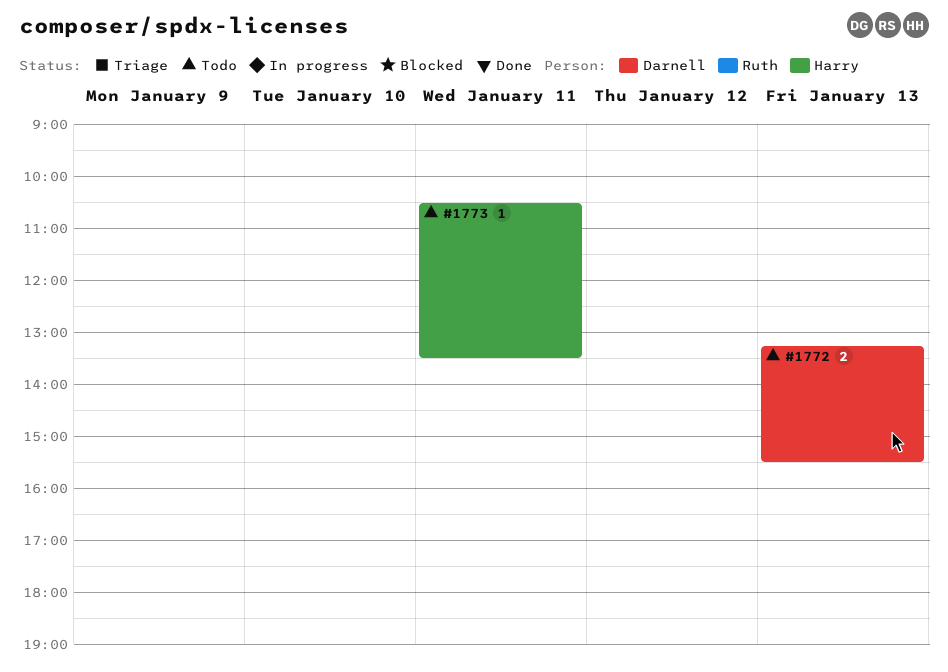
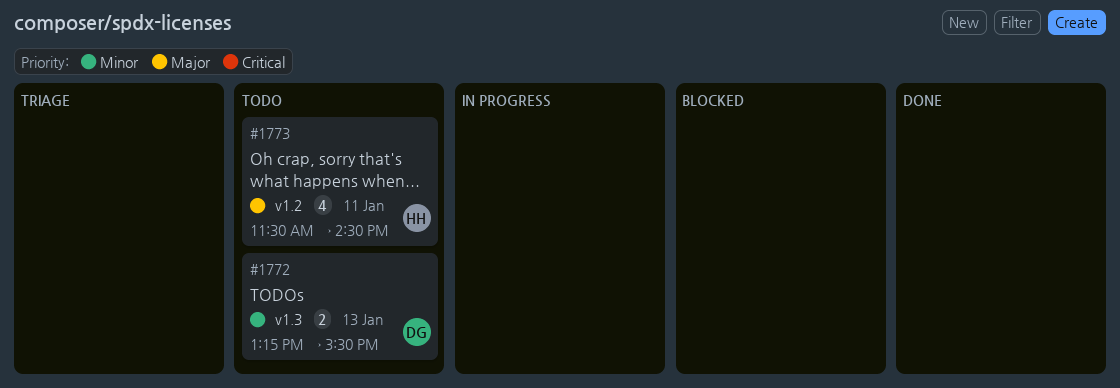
#1773, estimate: 1 -> 4
#1773, begins: 10:30 -> 11:30
#1773, ends: 13:30 -> 14:30

